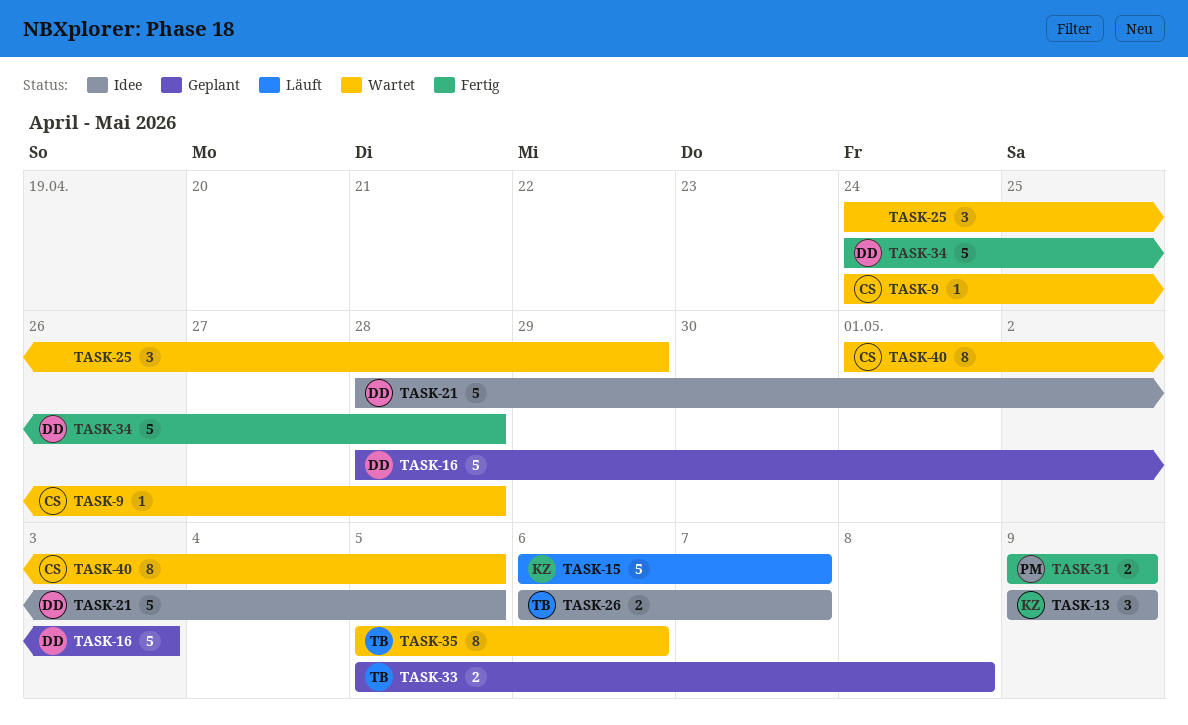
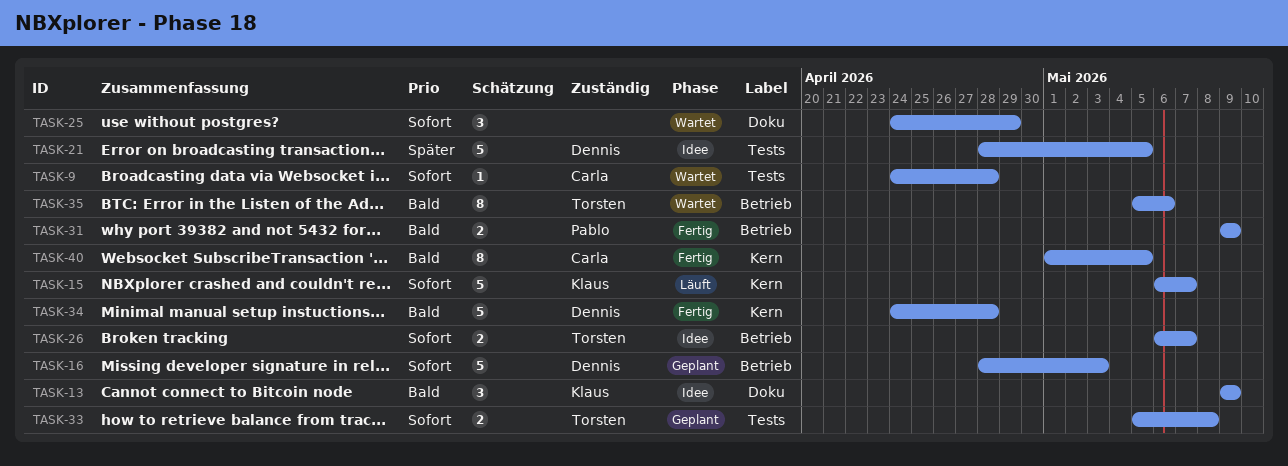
TASK-40, status: Wartet -> Fertig

